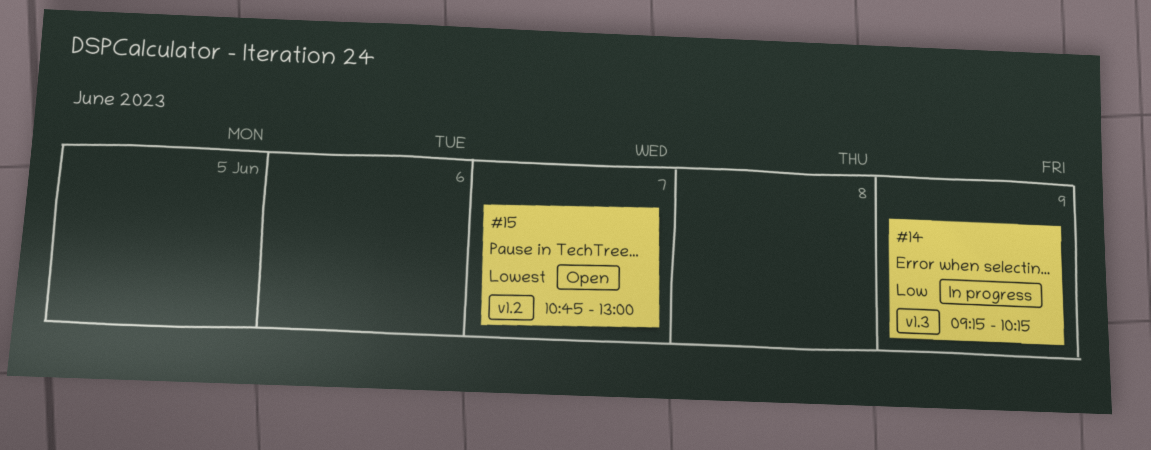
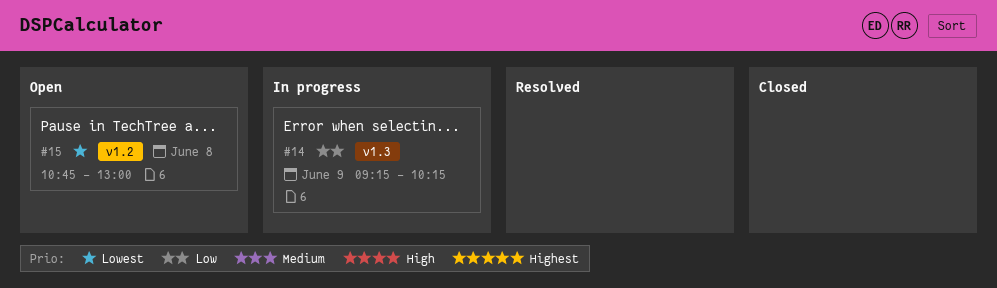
#15, day: Jun 7 -> Jun 8

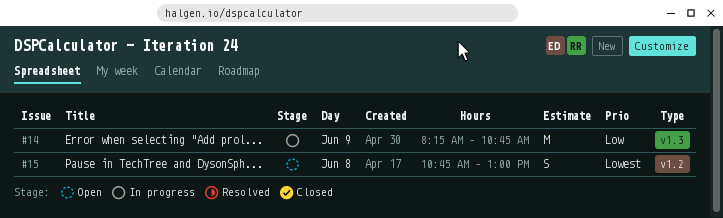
#14, begins: 09:15 -> 08:15
#14, ends: 10:15 -> 10:45

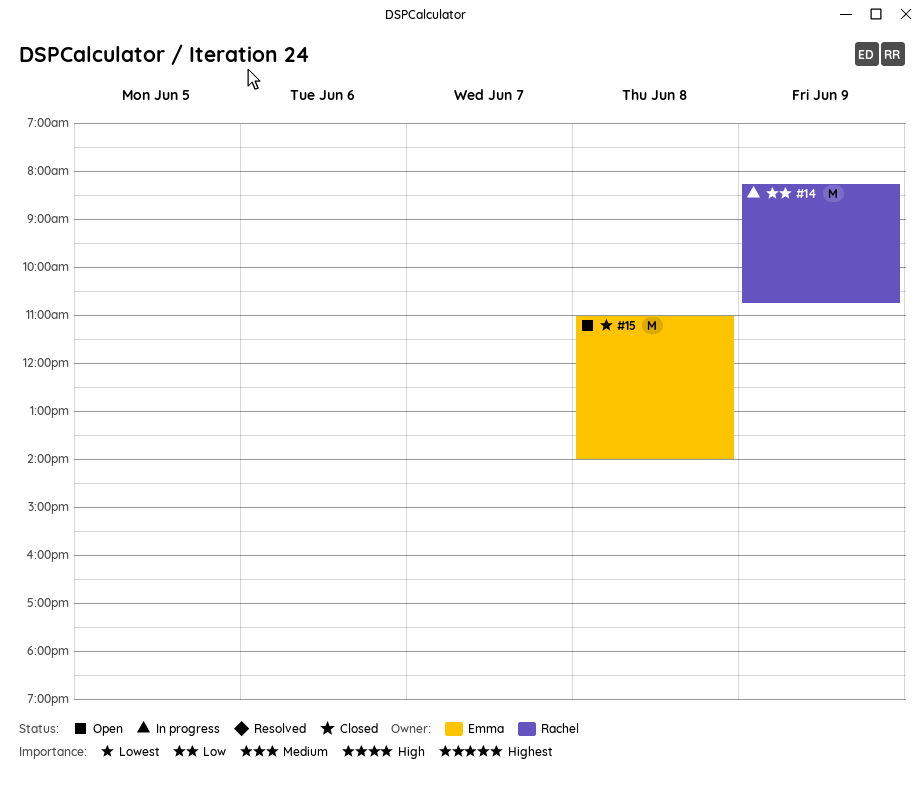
#15, estimate: S -> M
#15, begins: 10:45 -> 11:00
#15, ends: 13:00 -> 14:00

